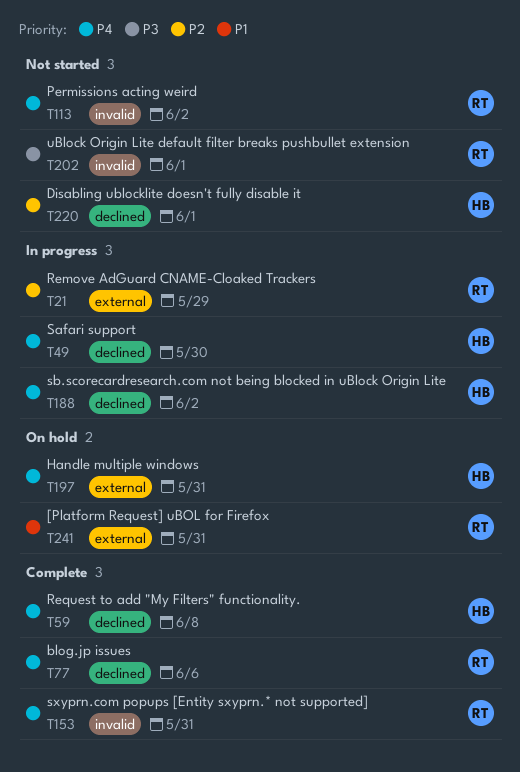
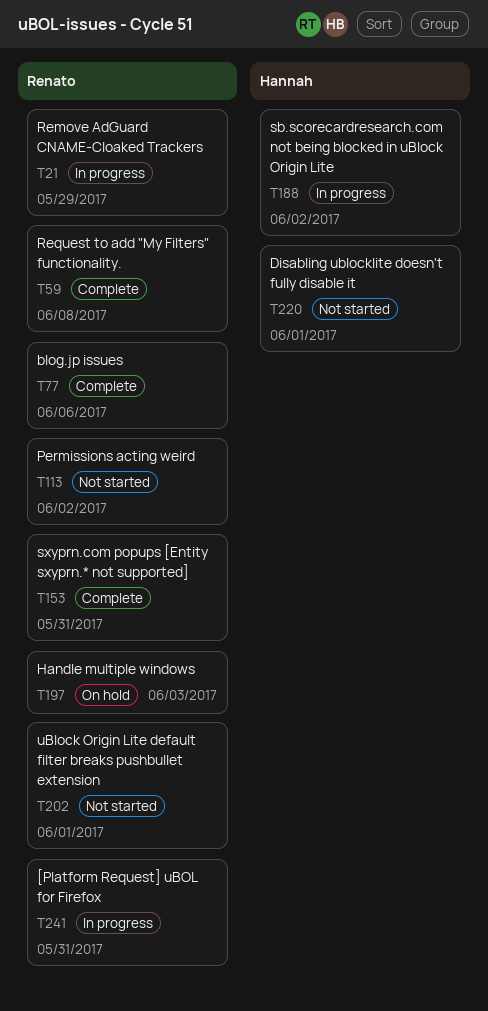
T49: present -> none
T59, owner: Hannah -> Renato
T197, owner: Hannah -> Renato
T197, due: May 31 -> Jun 3
T241, status: On hold -> In progress

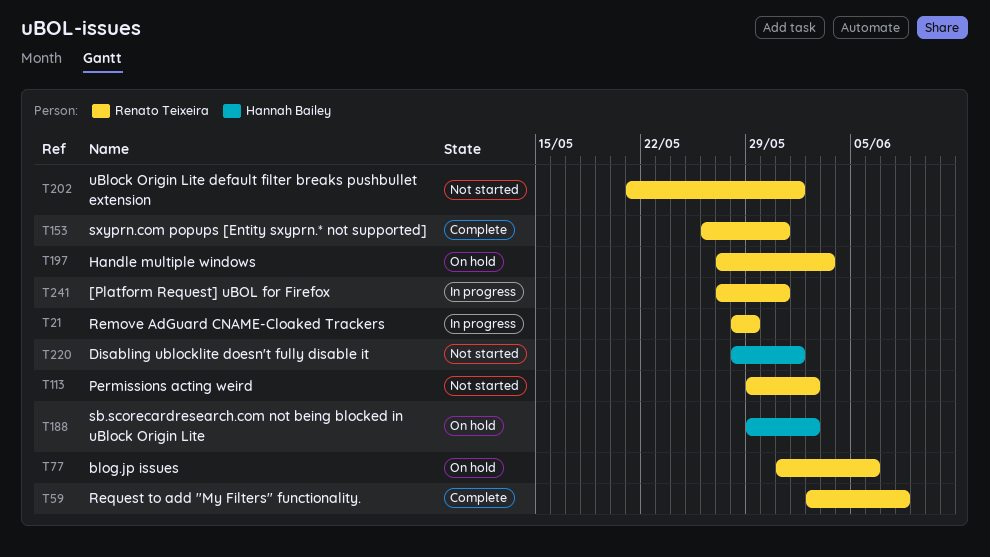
T77, status: Complete -> On hold
T188, status: In progress -> On hold

